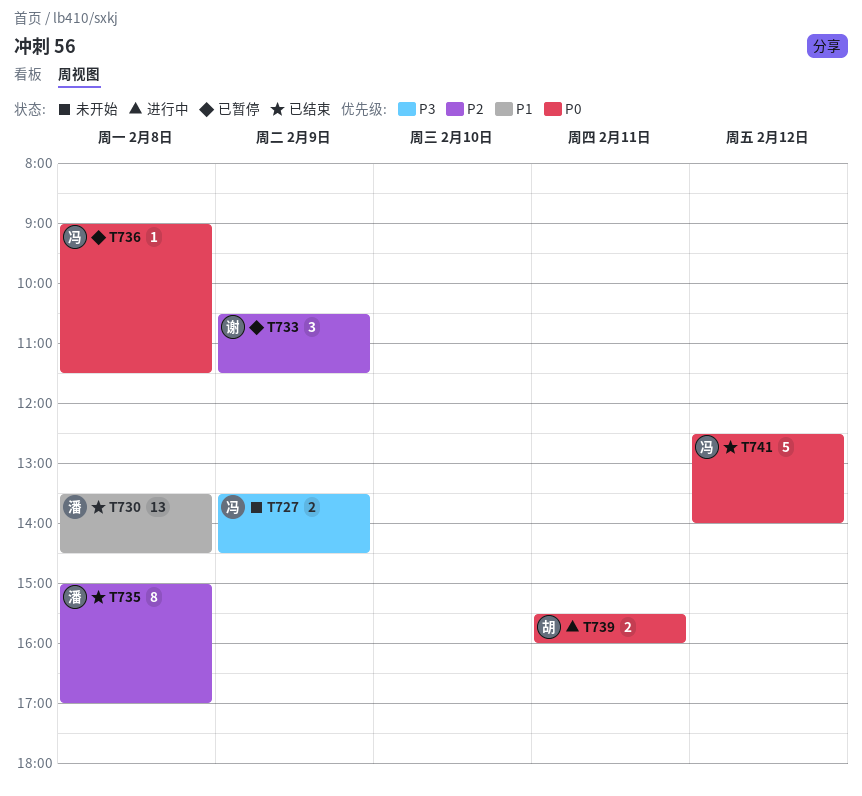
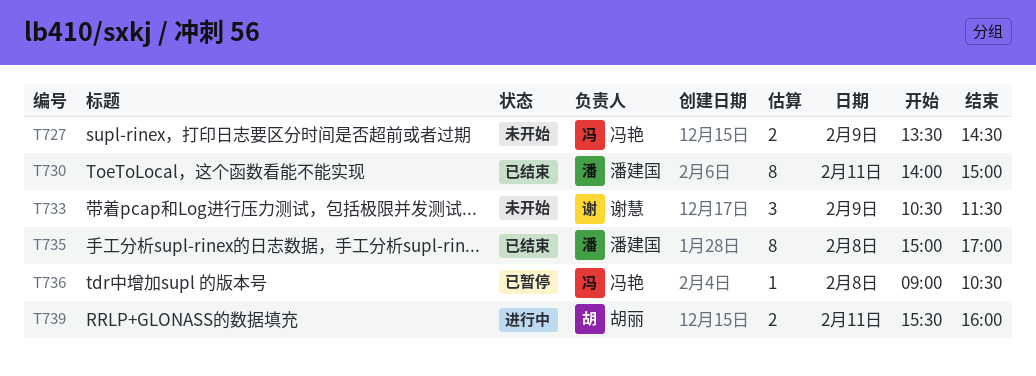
T730, estimate: 13 -> 8
T730, day: Feb 8 -> Feb 11
T730, begins: 13:30 -> 14:00
T730, ends: 14:30 -> 15:00
T733, status: 已暂停 -> 未开始
T736, ends: 11:30 -> 10:30
T741: present -> none

